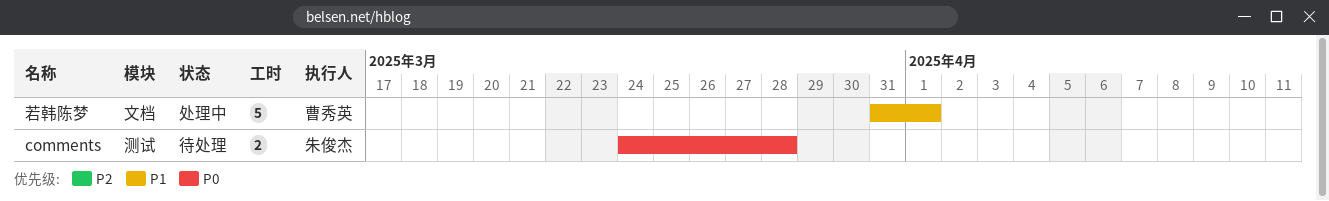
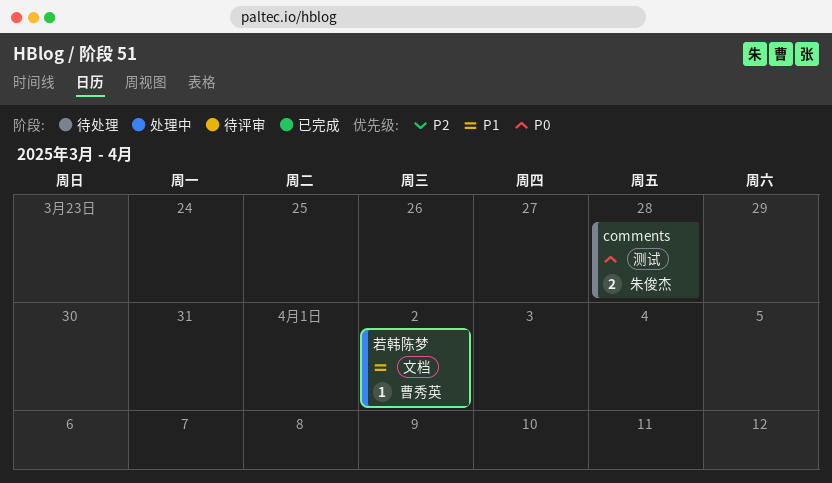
若韩陈梦, estimate: 5 -> 1
若韩陈梦, due: Apr 1 -> Apr 2

